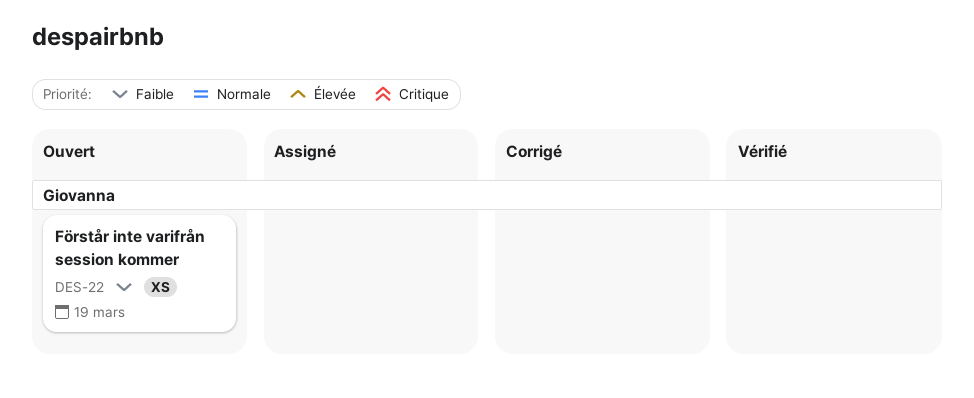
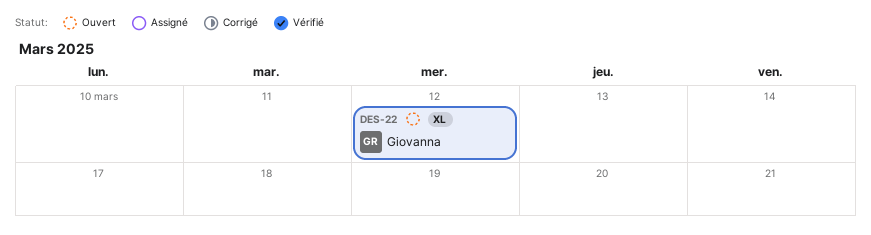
DES-22, estimate: XS -> XL
DES-22, due: Mar 19 -> Mar 12

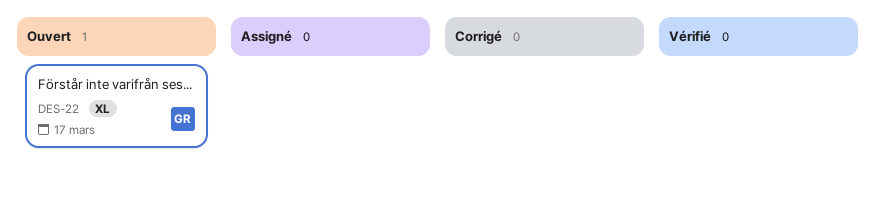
DES-22, due: Mar 12 -> Mar 17

